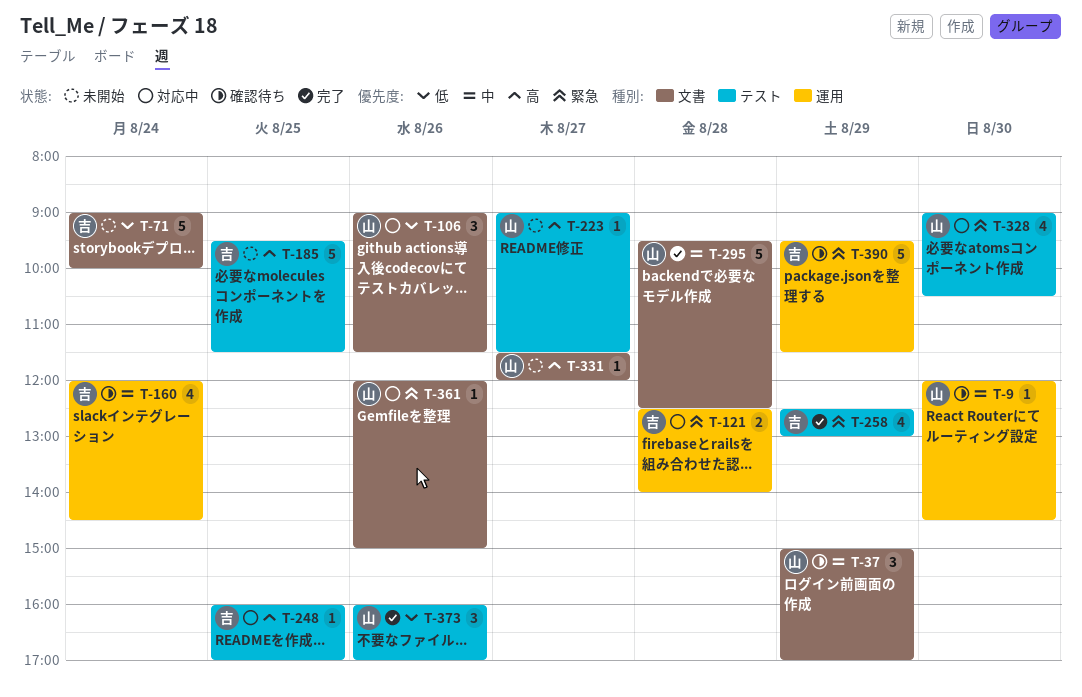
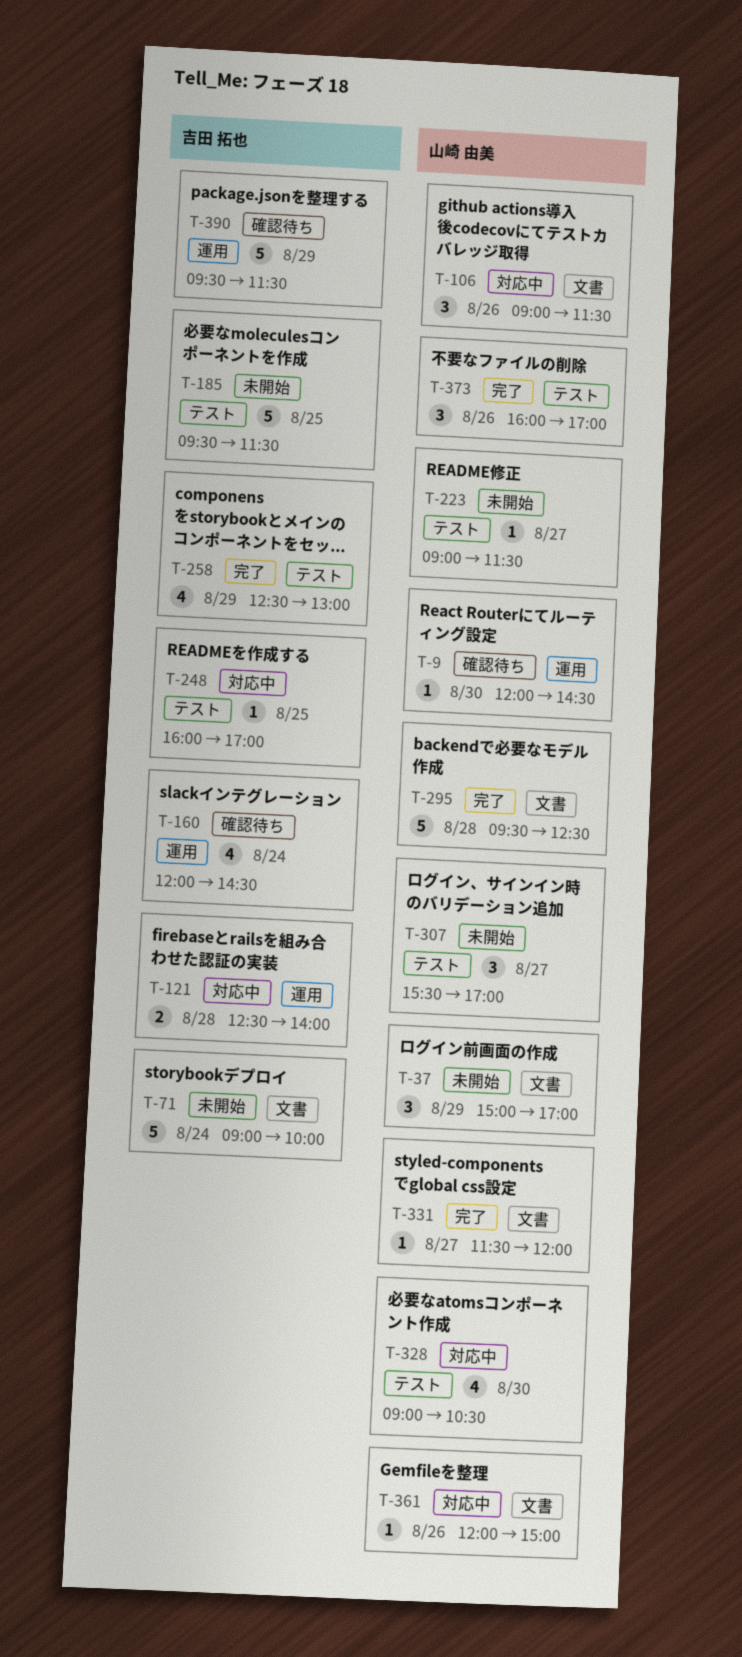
T-37, status: 確認待ち -> 未開始
T-307: none -> present
T-331, status: 未開始 -> 完了

